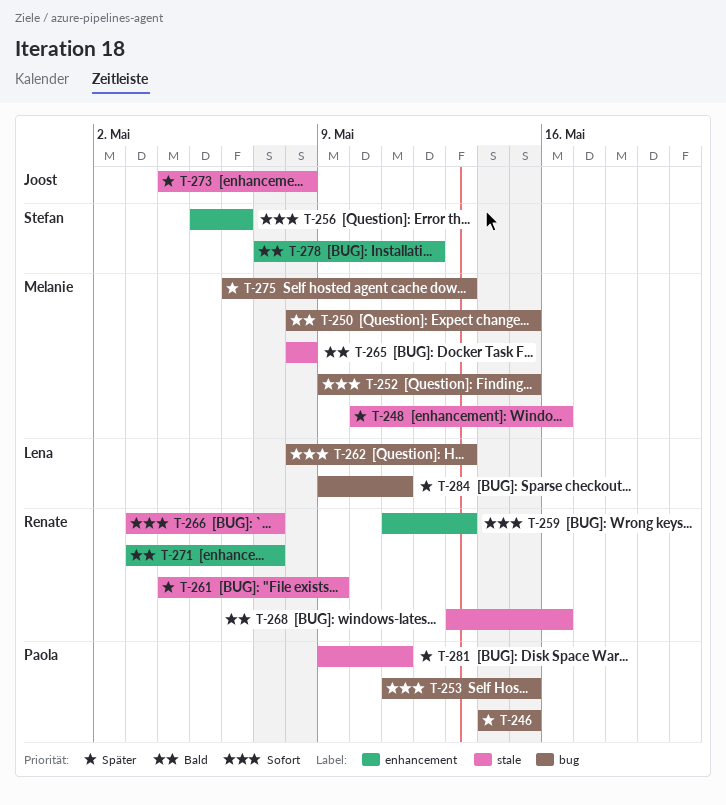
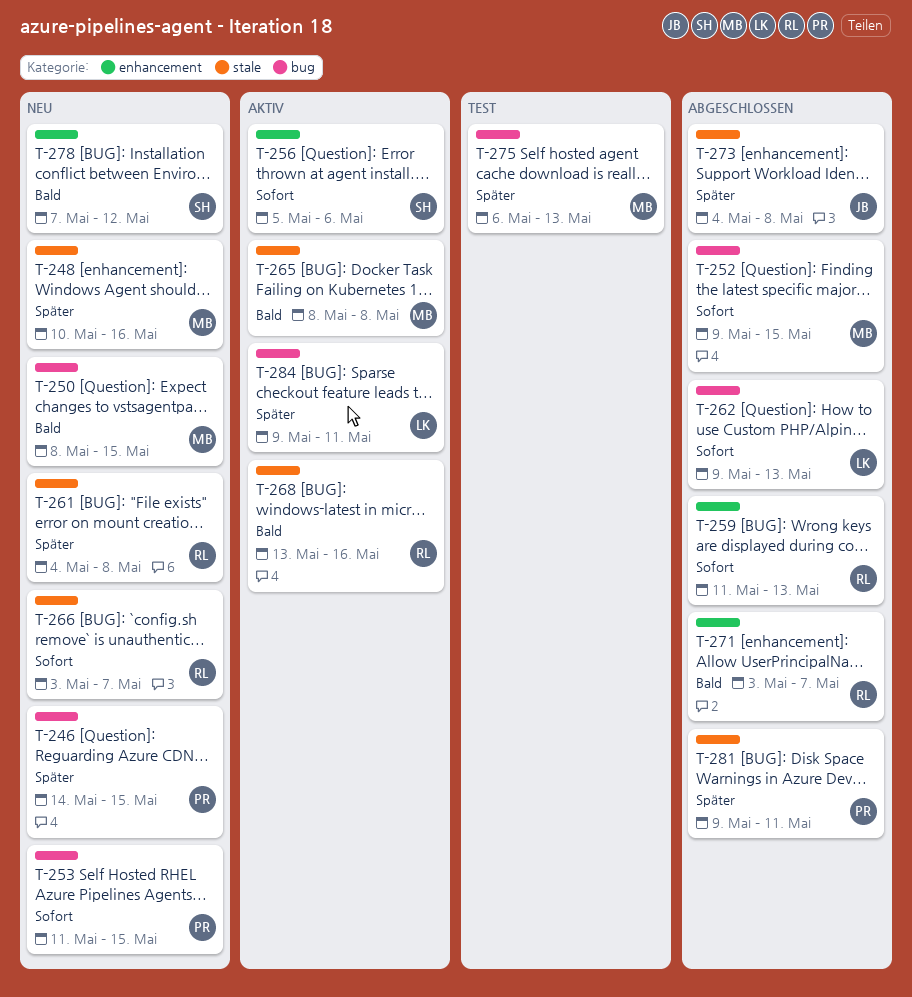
T-261, due: May 9 -> May 8
T-262, start: May 8 -> May 9

